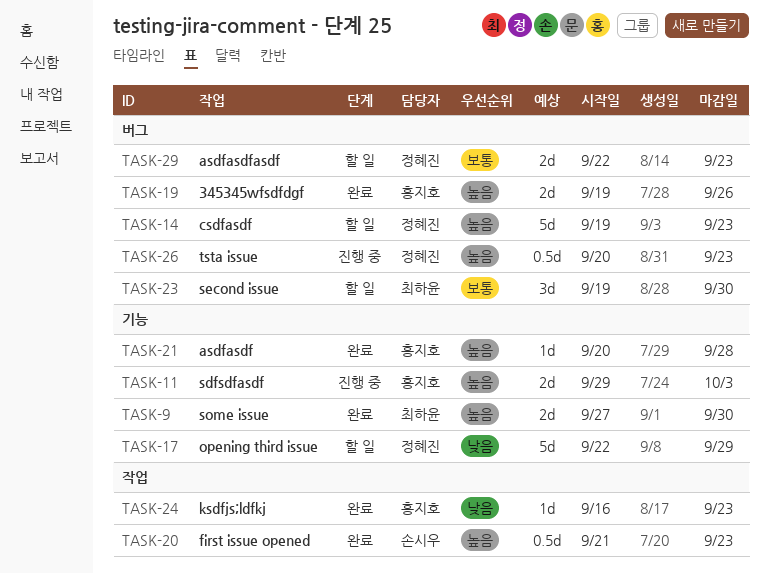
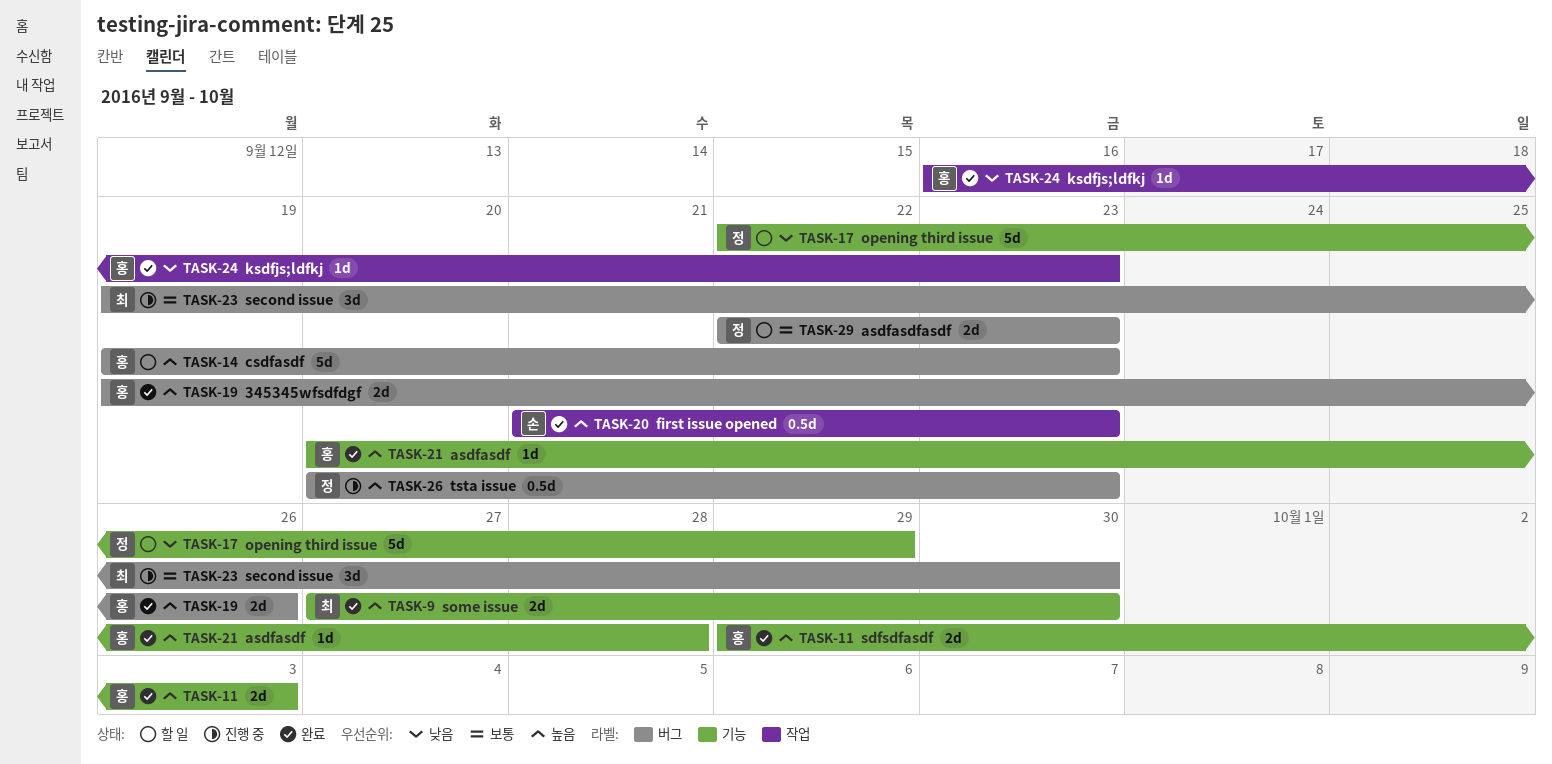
TASK-11, status: 진행 중 -> 완료
TASK-14, owner: 정혜진 -> 홍지호
TASK-23, status: 할 일 -> 진행 중

